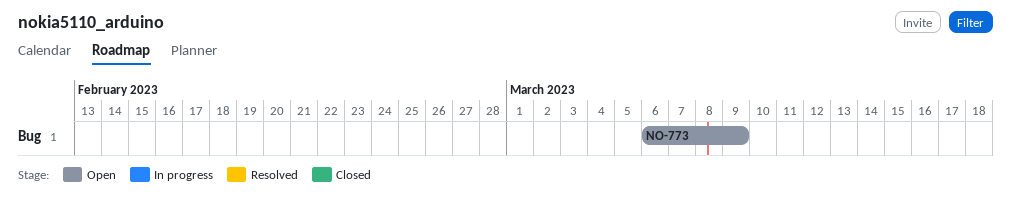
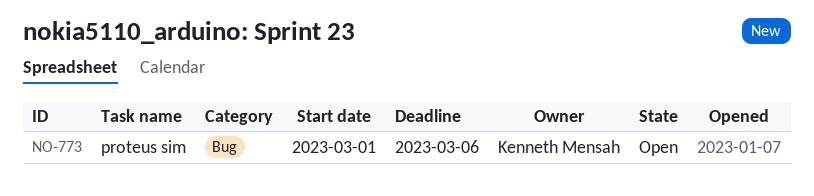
NO-773, start: Mar 6 -> Mar 1
NO-773, due: Mar 9 -> Mar 6

